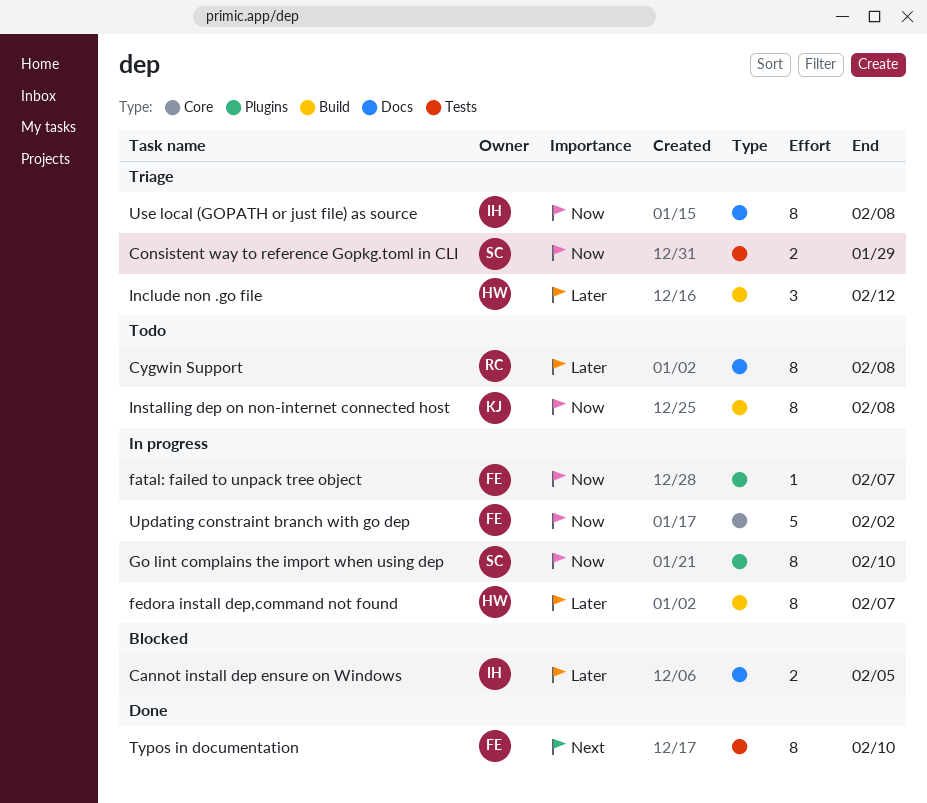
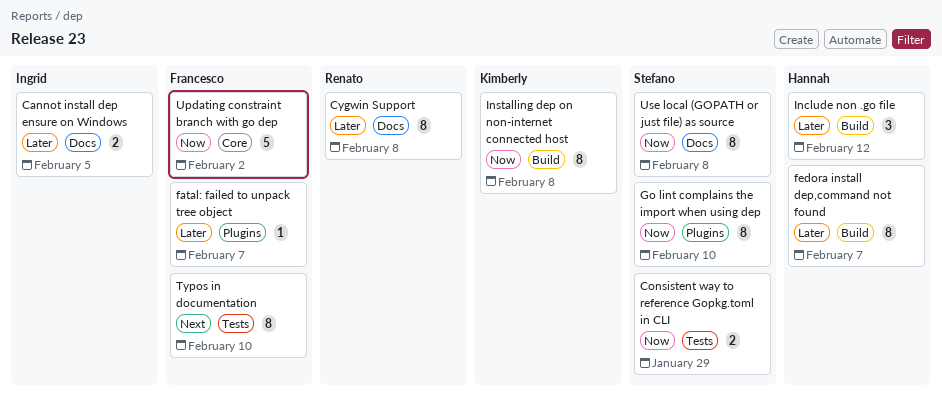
fatal: failed to unpack tree object, priority: Now -> Later
Use local (GOPATH or just file) as source, owner: Ingrid -> Stefano

